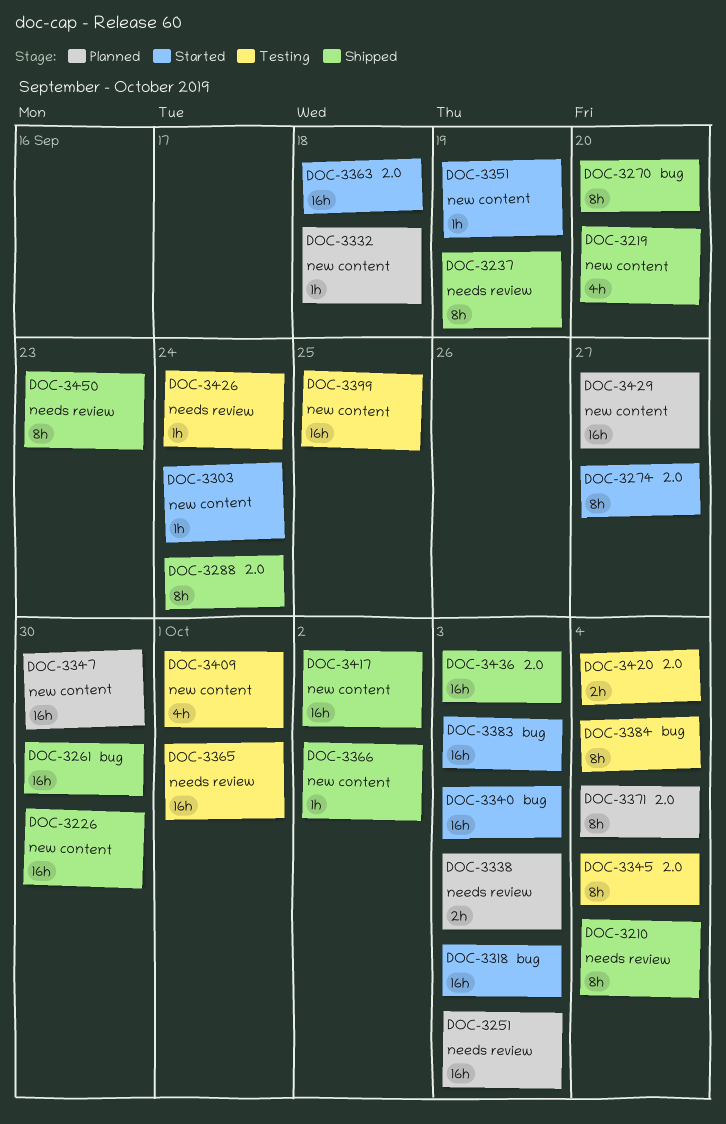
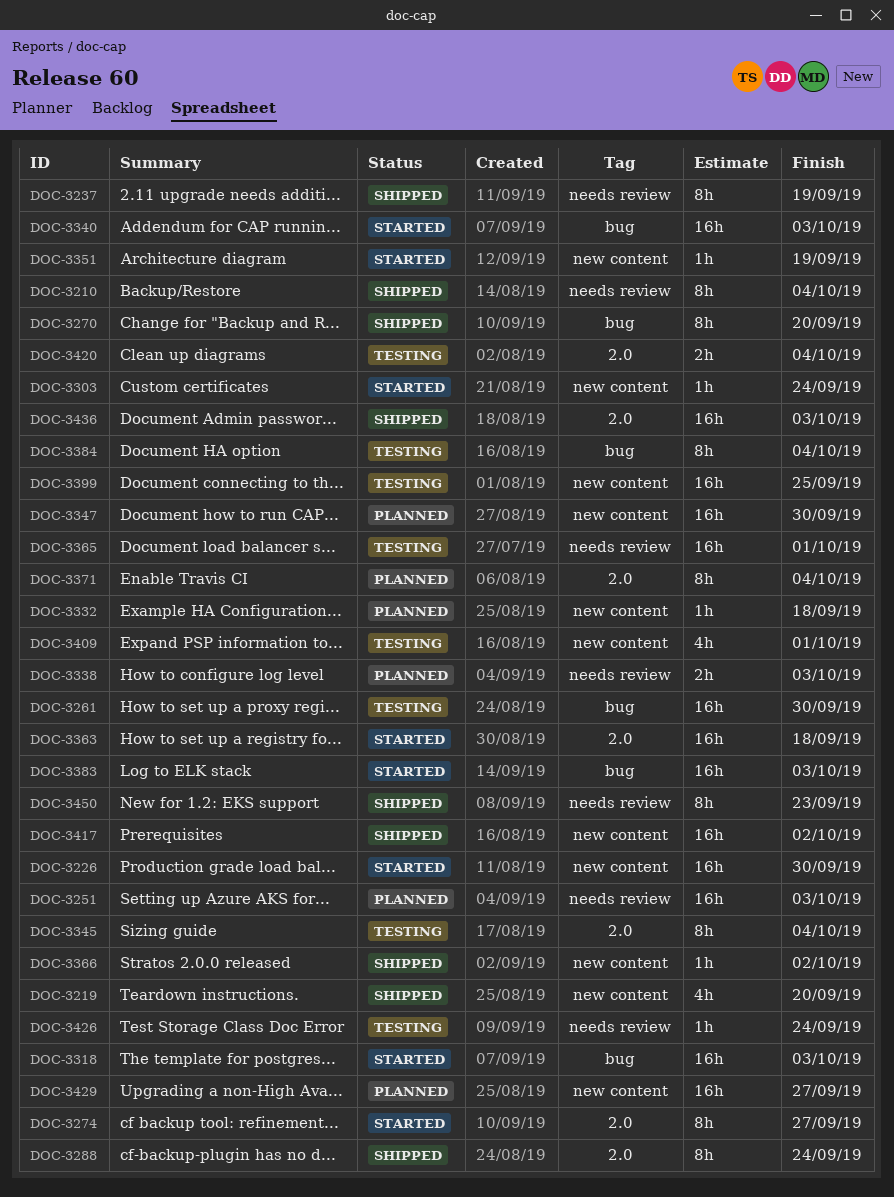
DOC-3226, status: Shipped -> Started
DOC-3261, status: Shipped -> Testing

